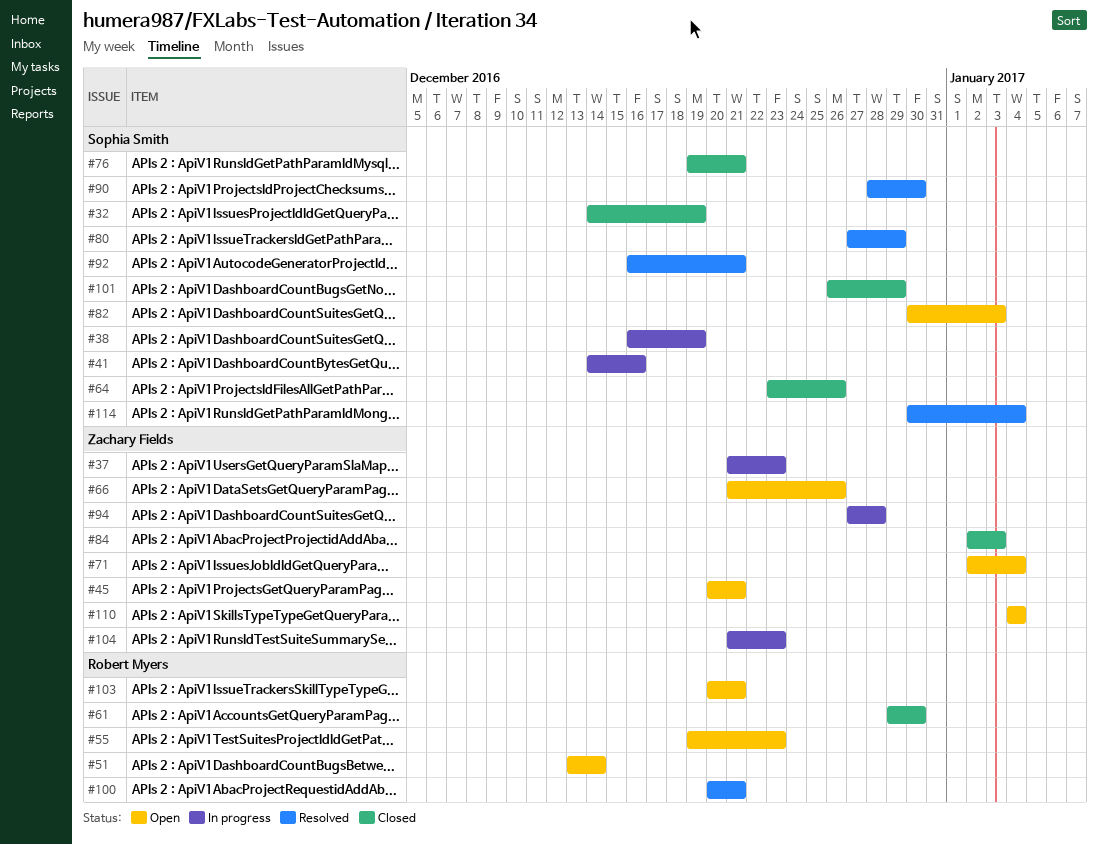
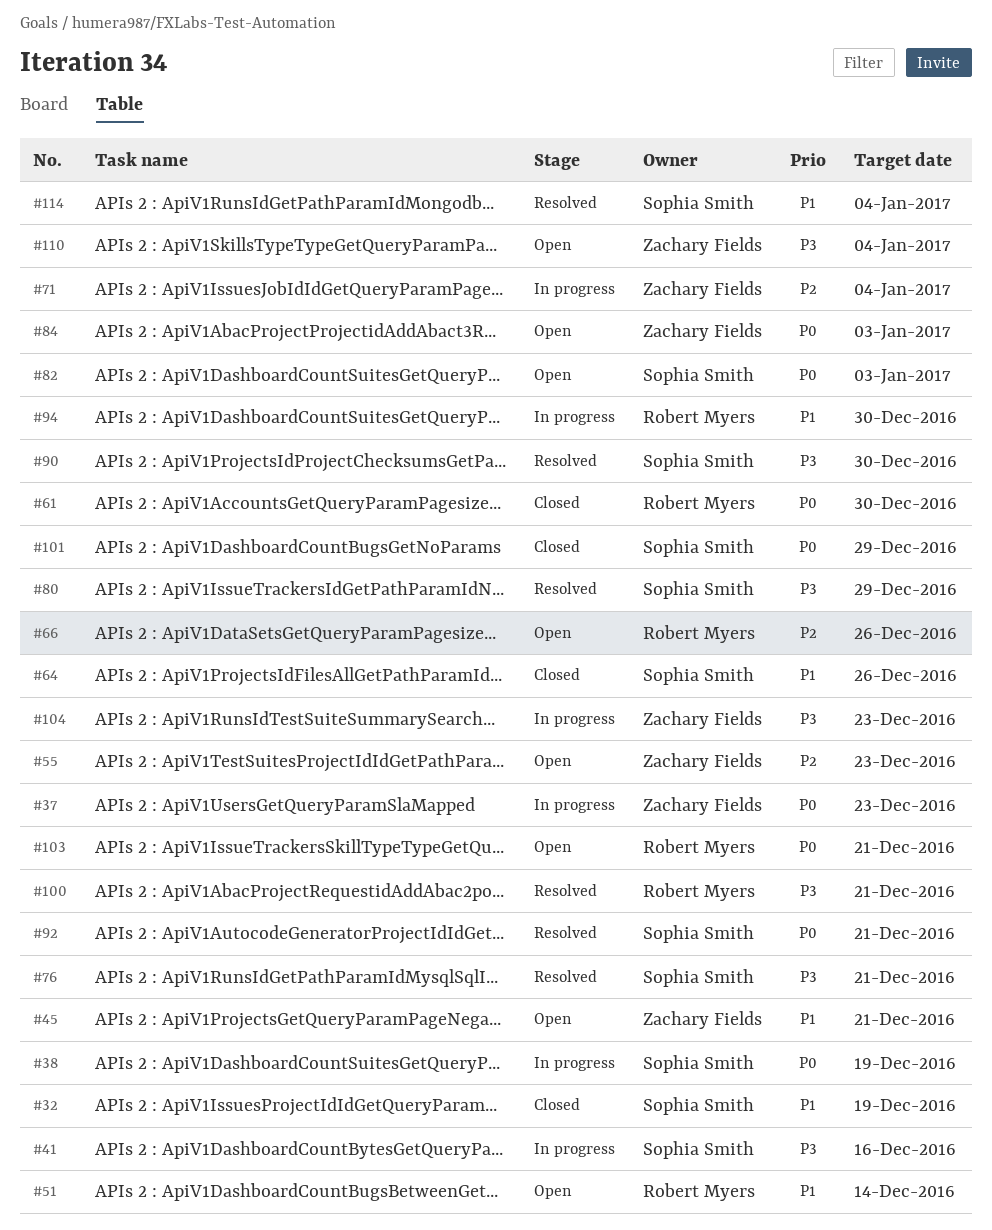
#55, owner: Robert Myers -> Zachary Fields
#66, owner: Zachary Fields -> Robert Myers
#71, status: Open -> In progress
#76, status: Closed -> Resolved
#84, status: Closed -> Open
#94, owner: Zachary Fields -> Robert Myers
#94, due: Dec 28 -> Dec 30

